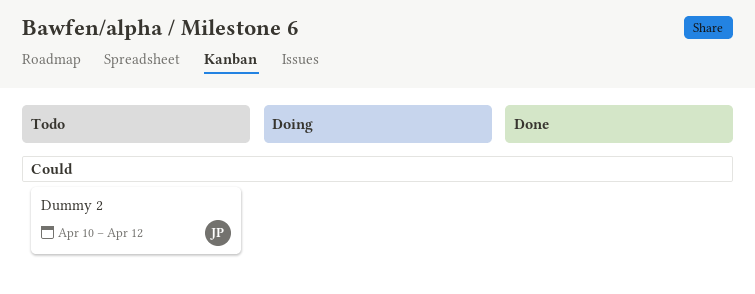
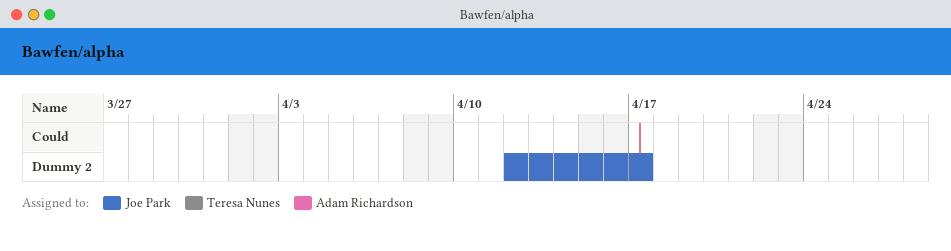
Dummy 2, start: Apr 10 -> Apr 12
Dummy 2, due: Apr 12 -> Apr 17

